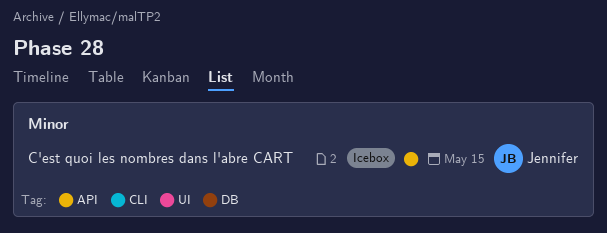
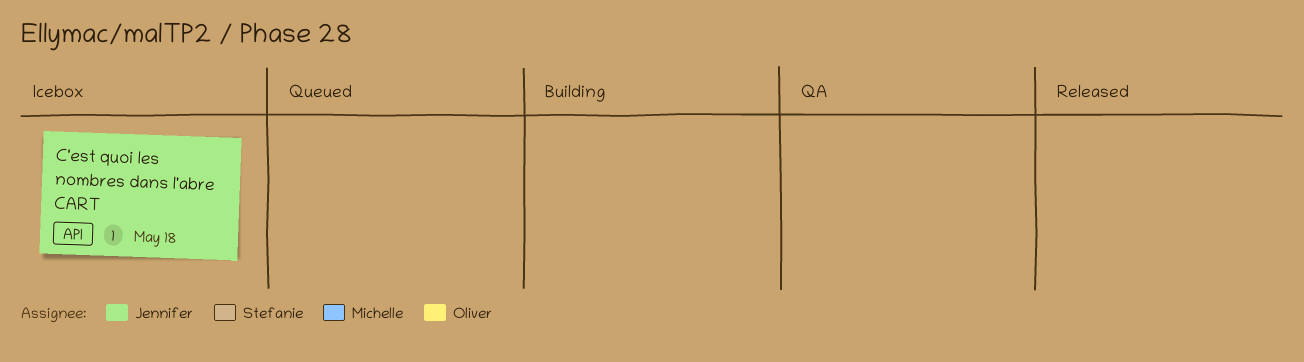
C'est quoi les nombres dans l'abre CART, due: May 15 -> May 18

